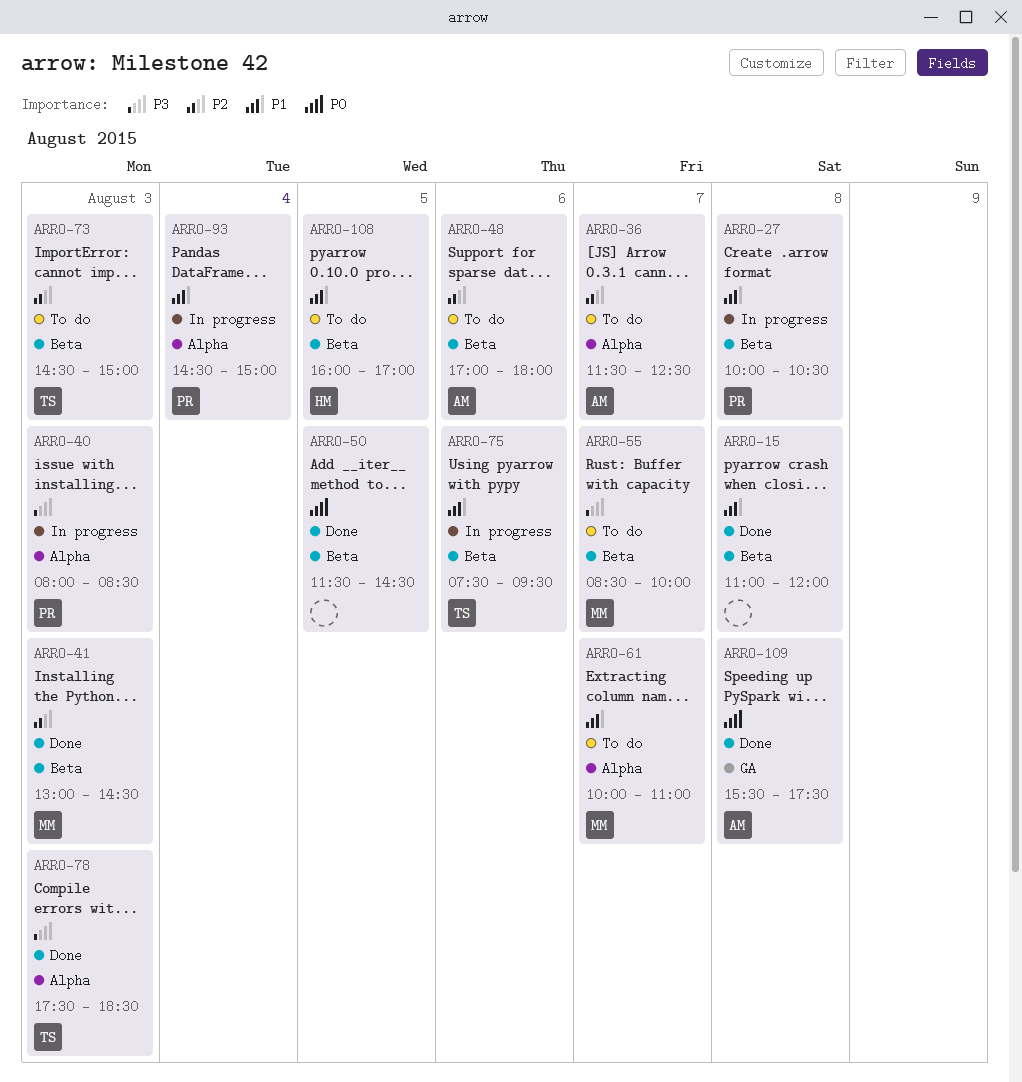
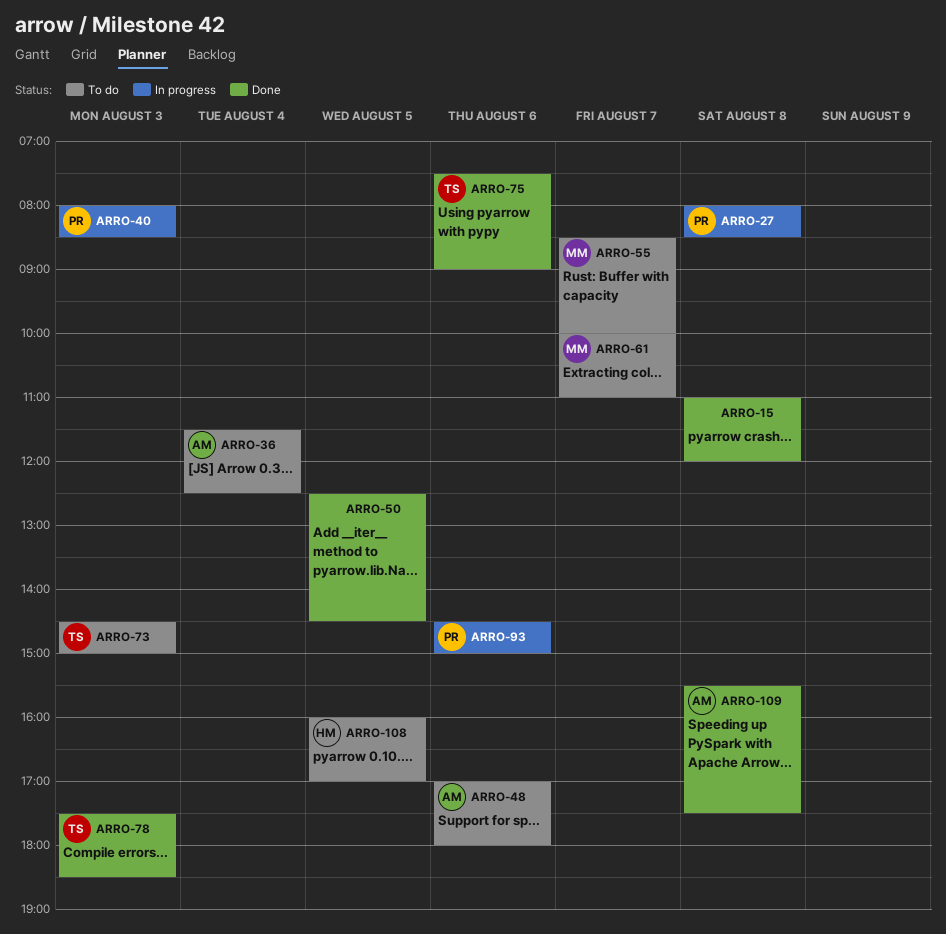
ARRO-27, begins: 10:00 -> 08:00
ARRO-27, ends: 10:30 -> 08:30
ARRO-36, day: Aug 7 -> Aug 4
ARRO-41: present -> none
ARRO-50, begins: 11:30 -> 12:30
ARRO-75, status: In progress -> Done
ARRO-75, ends: 09:30 -> 09:00
ARRO-93, day: Aug 4 -> Aug 6

